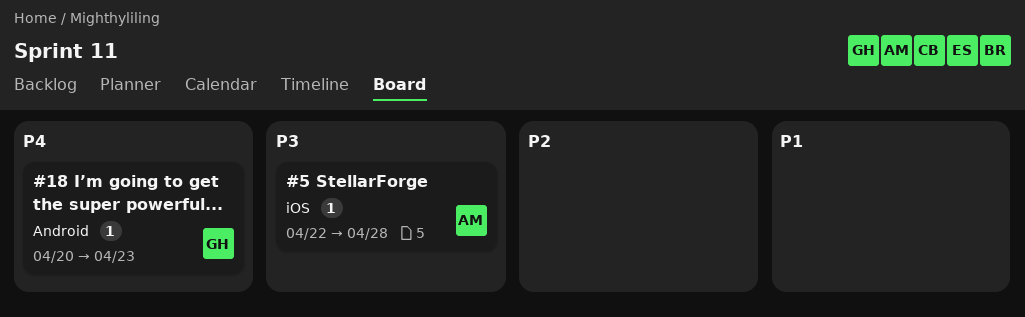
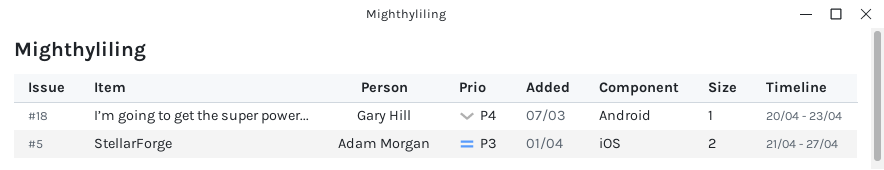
#5, estimate: 1 -> 2
#5, start: Apr 22 -> Apr 21
#5, due: Apr 28 -> Apr 27

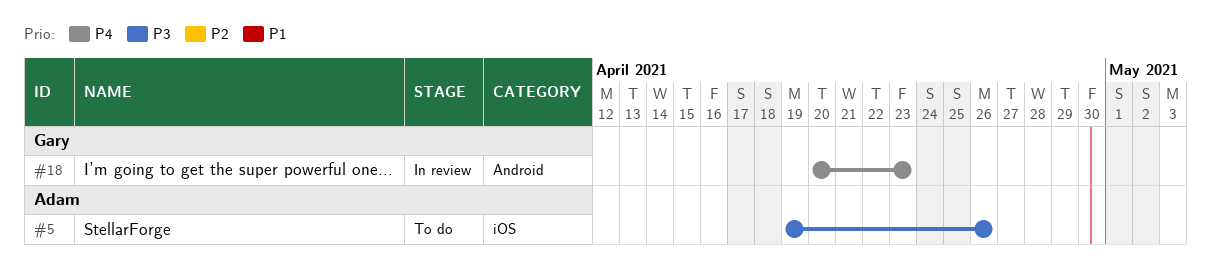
#5, start: Apr 21 -> Apr 19
#5, due: Apr 27 -> Apr 26

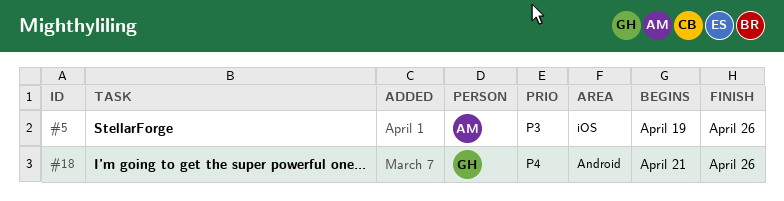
#18, start: Apr 20 -> Apr 21
#18, due: Apr 23 -> Apr 26

